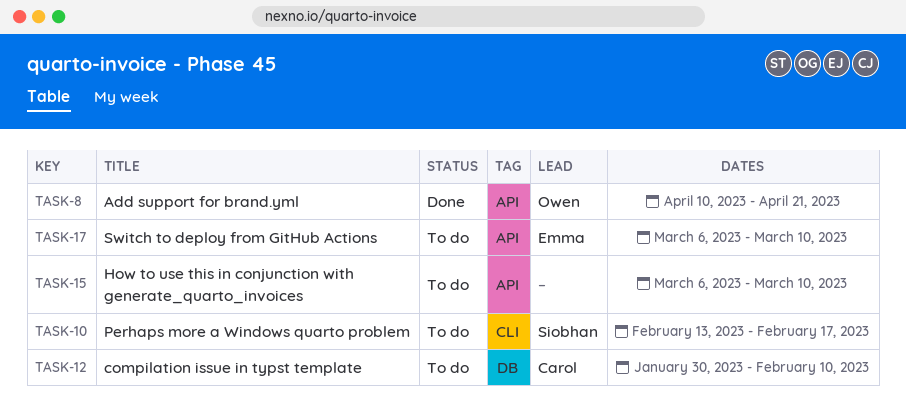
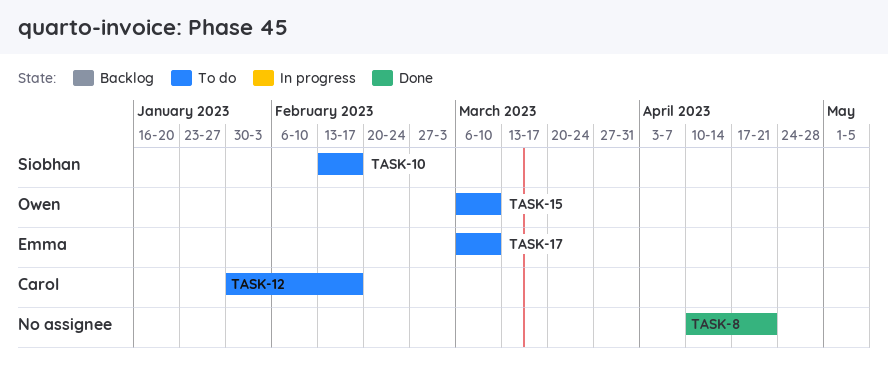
TASK-8, owner: Owen -> none
TASK-12, due: Feb 10 -> Feb 17
TASK-15, owner: none -> Owen

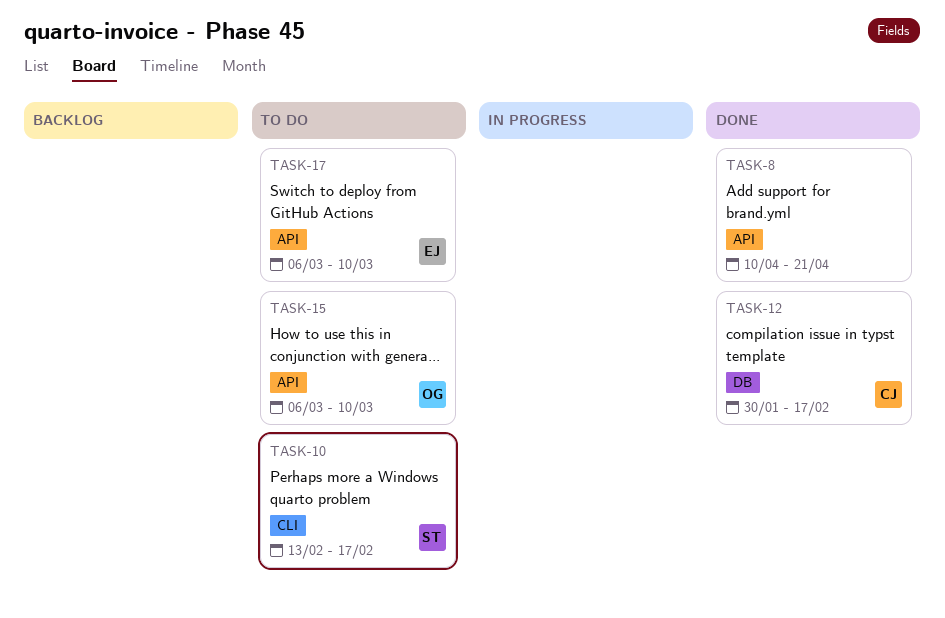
TASK-12, status: To do -> Done

